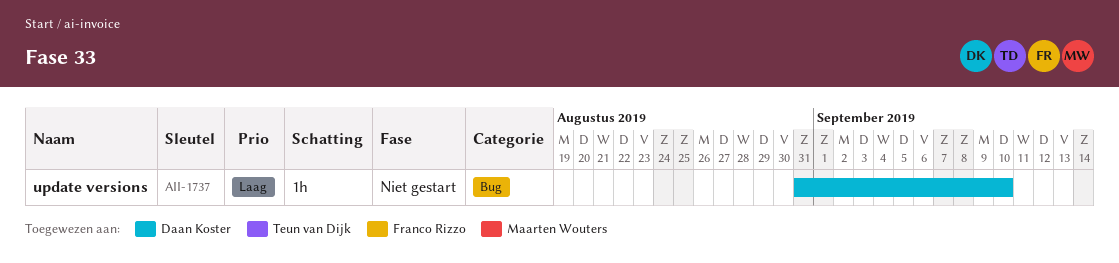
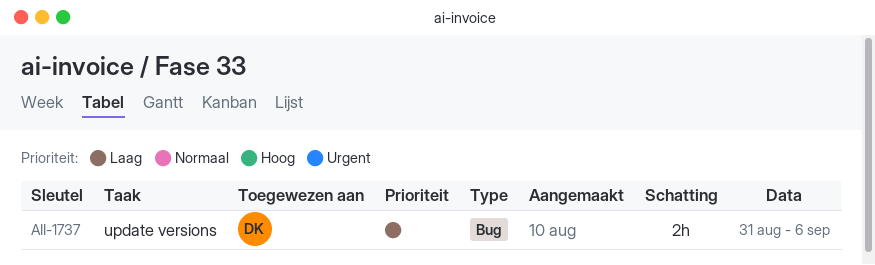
AII-1737, estimate: 1h -> 2h
AII-1737, due: Sep 10 -> Sep 6

